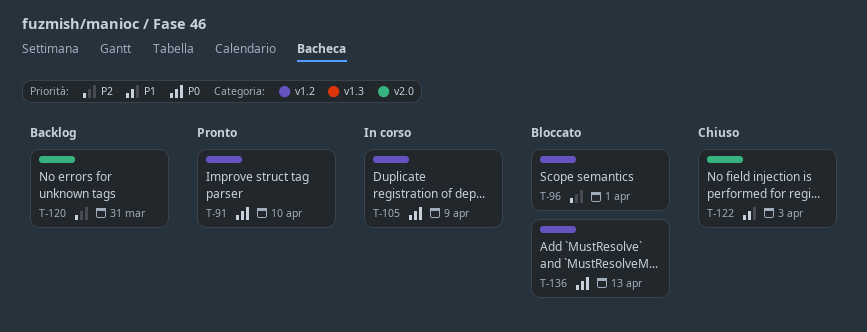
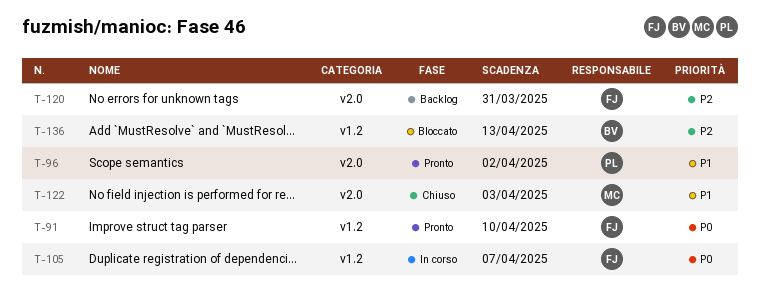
T-96, status: Bloccato -> Pronto
T-96, priority: P2 -> P1
T-96, label: v1.2 -> v2.0
T-96, due: Apr 1 -> Apr 2
T-105, due: Apr 9 -> Apr 7
T-136, priority: P0 -> P2

